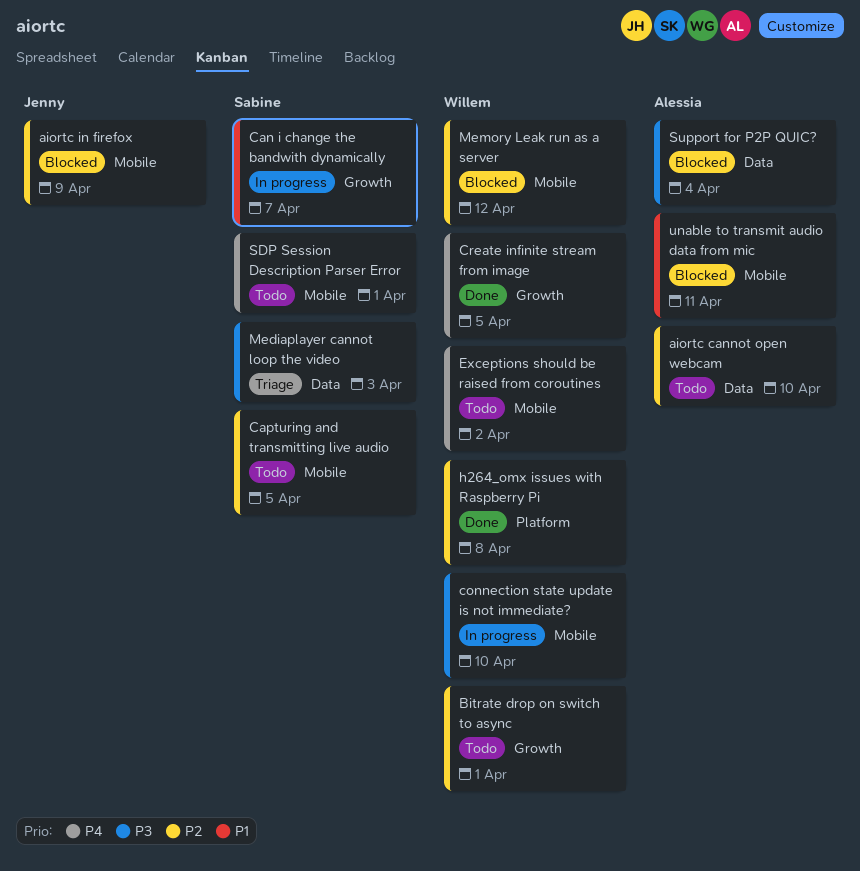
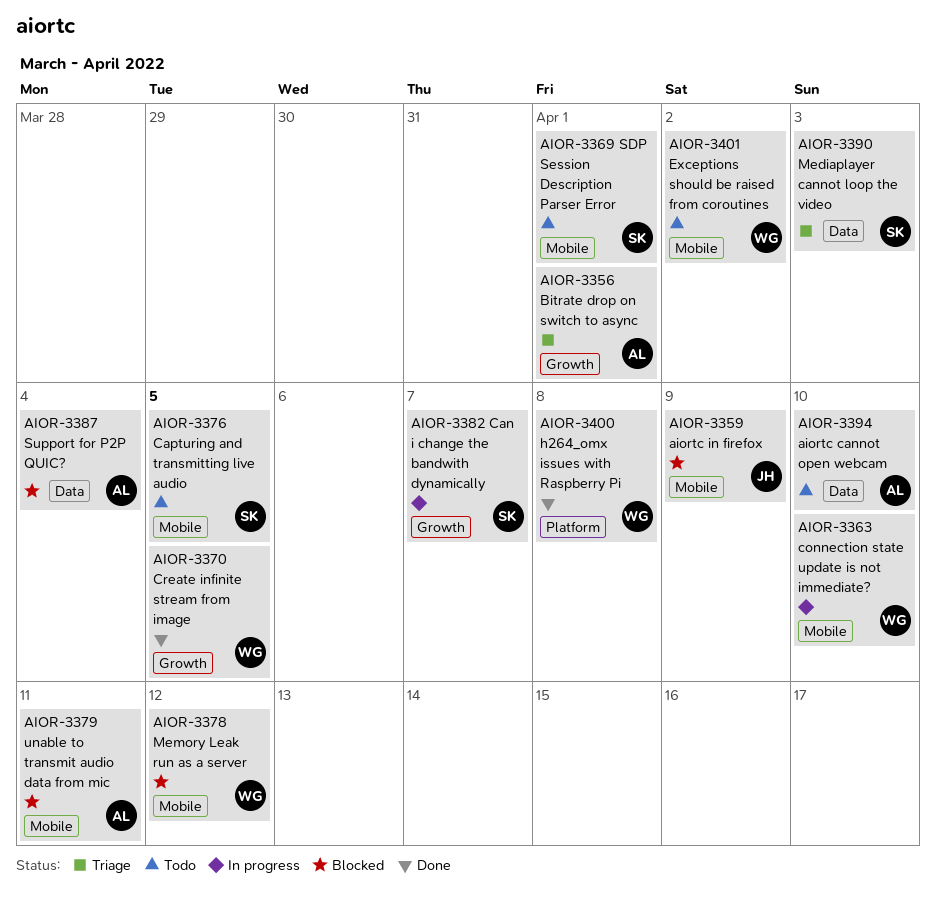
Bitrate drop on switch to async, status: Todo -> Triage
Bitrate drop on switch to async, owner: Willem -> Alessia

